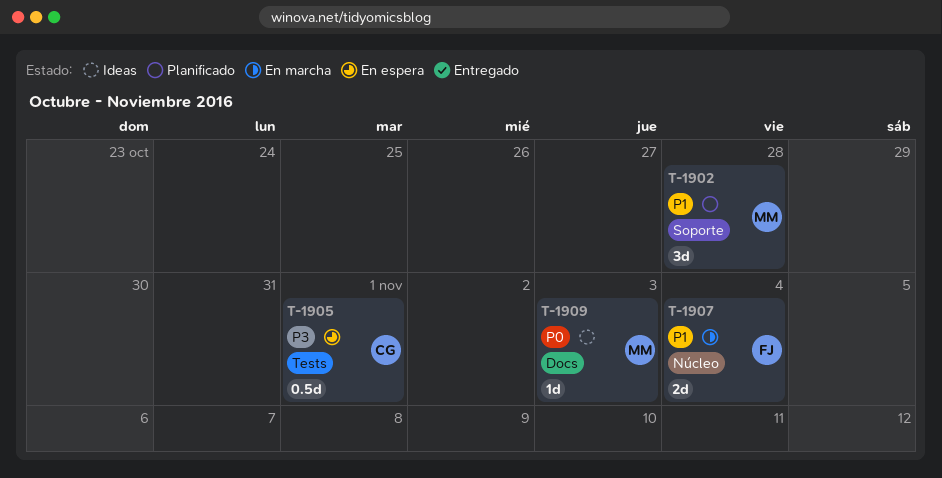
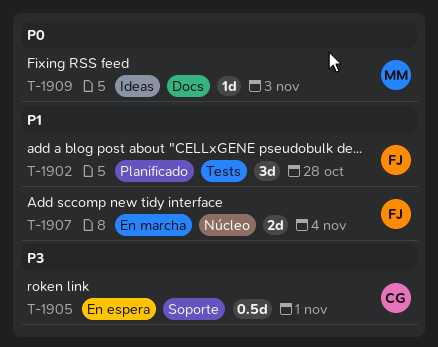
T-1902, owner: MM -> FJ
T-1902, label: Soporte -> Tests
T-1905, label: Tests -> Soporte

